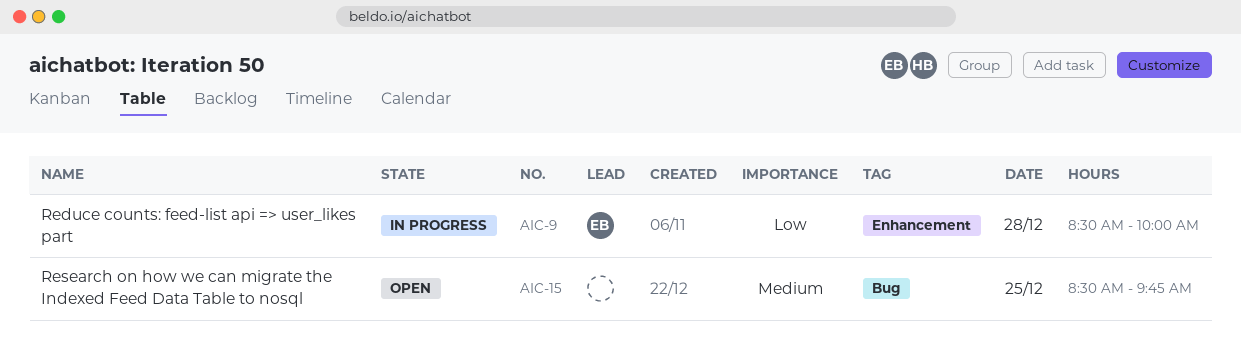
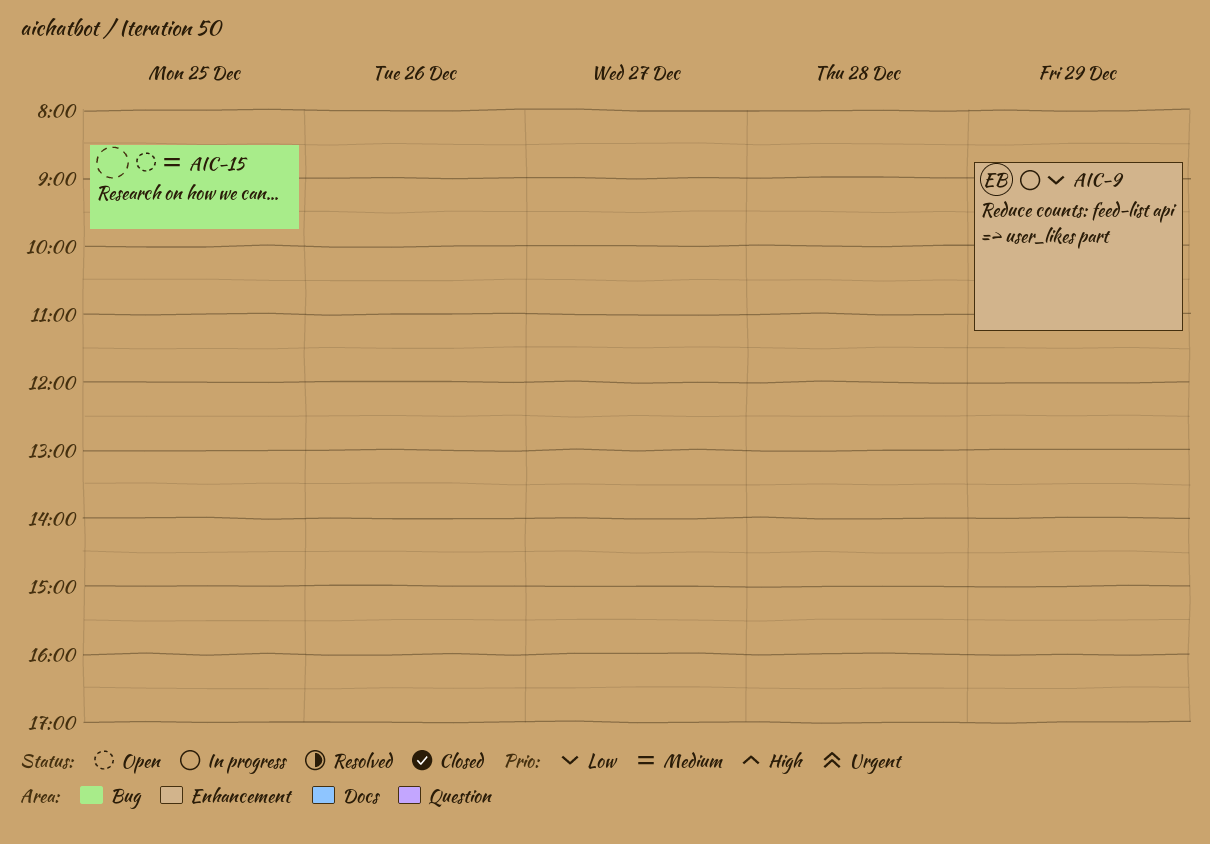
AIC-9, day: Dec 28 -> Dec 29
AIC-9, begins: 08:30 -> 08:45
AIC-9, ends: 10:00 -> 11:15

